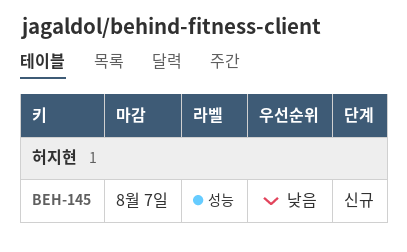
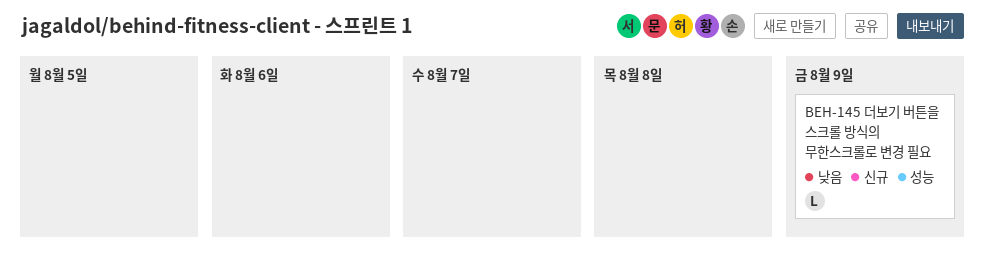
BEH-145, due: Aug 7 -> Aug 9

